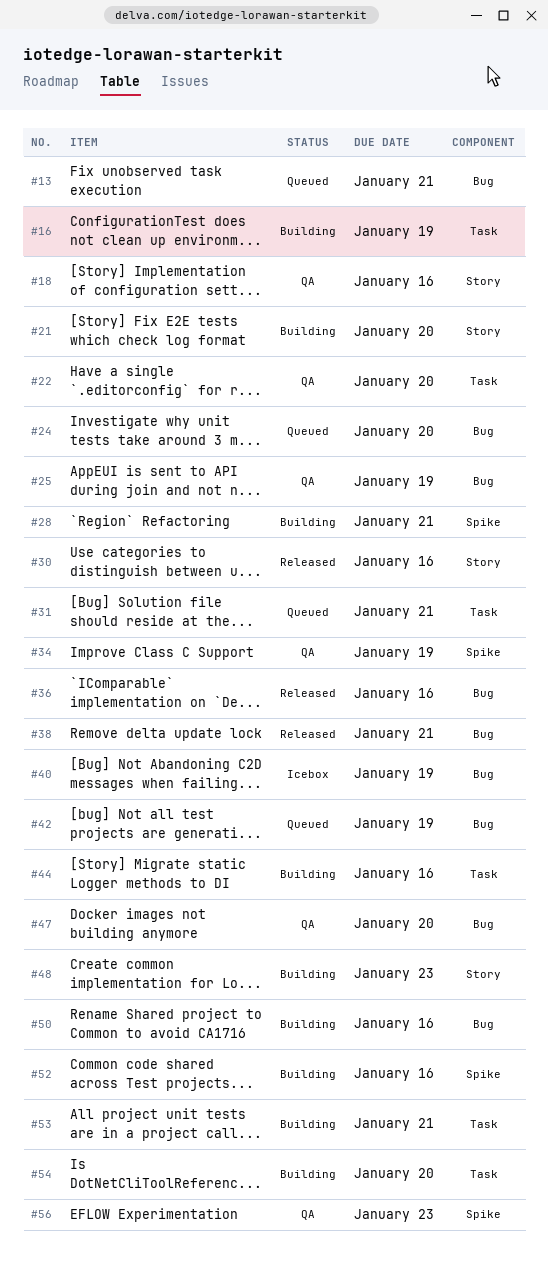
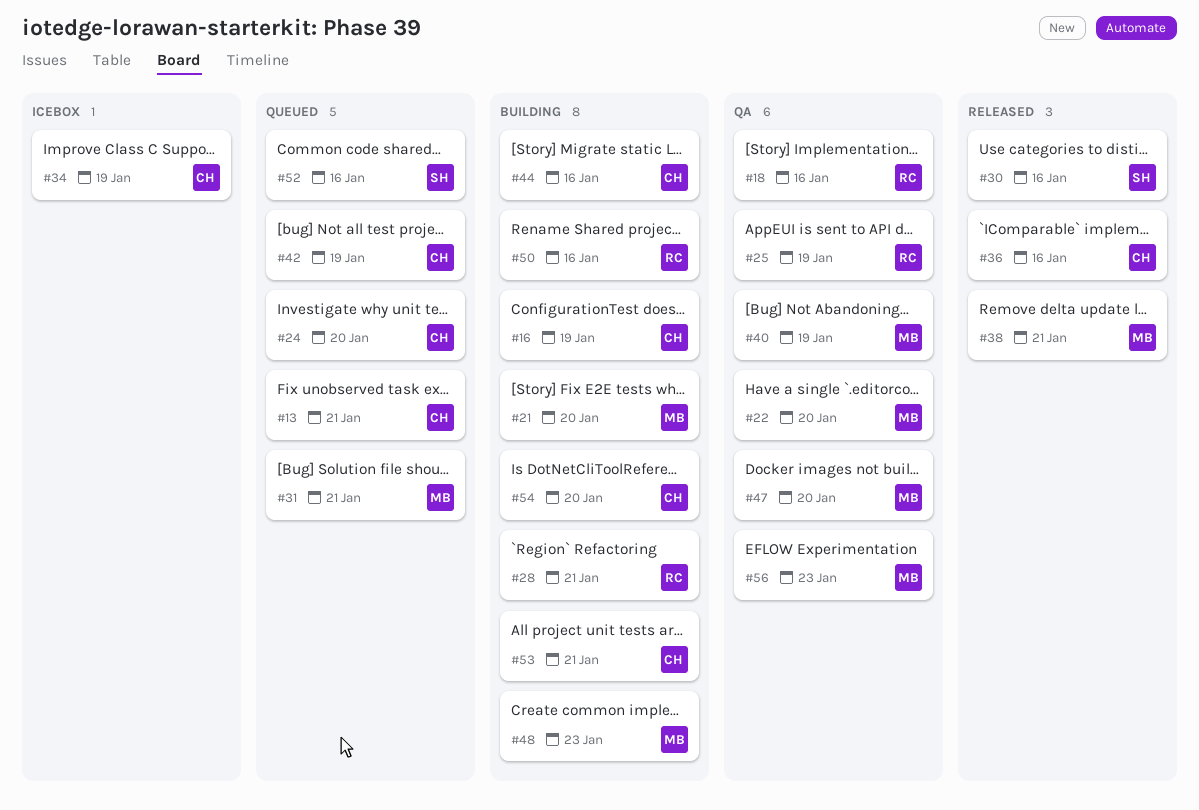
#34, status: QA -> Icebox
#40, status: Icebox -> QA
#52, status: Building -> Queued

